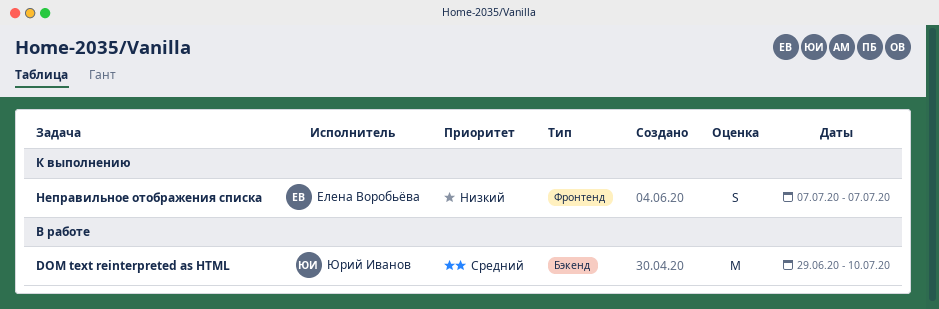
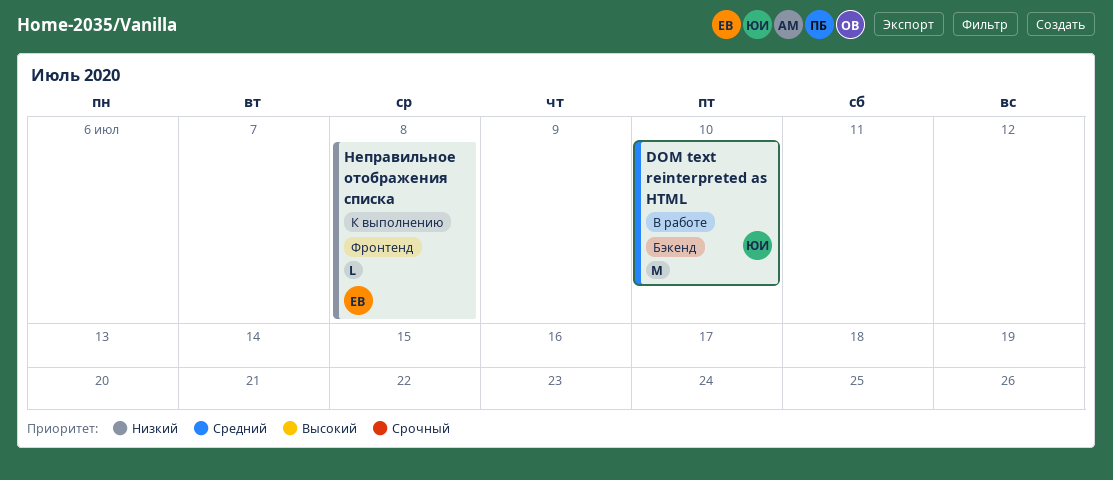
Неправильное отображения списка, estimate: S -> L
Неправильное отображения списка, due: Jul 7 -> Jul 8

